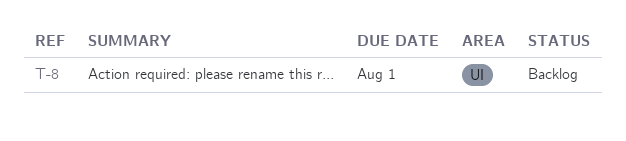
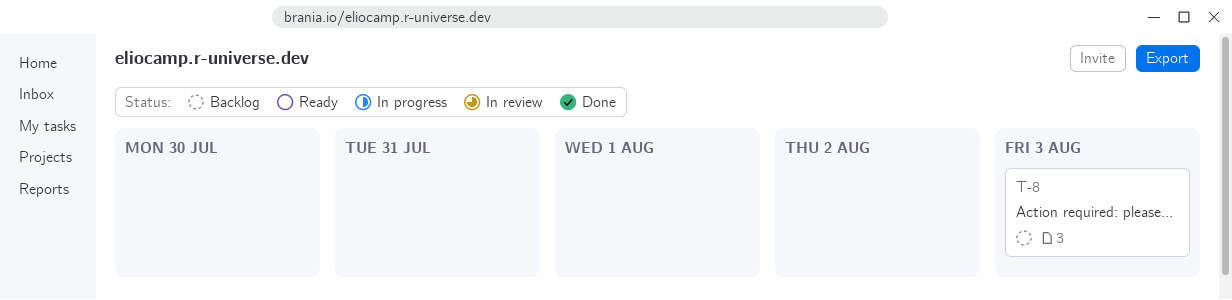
T-8, due: Aug 1 -> Aug 3

